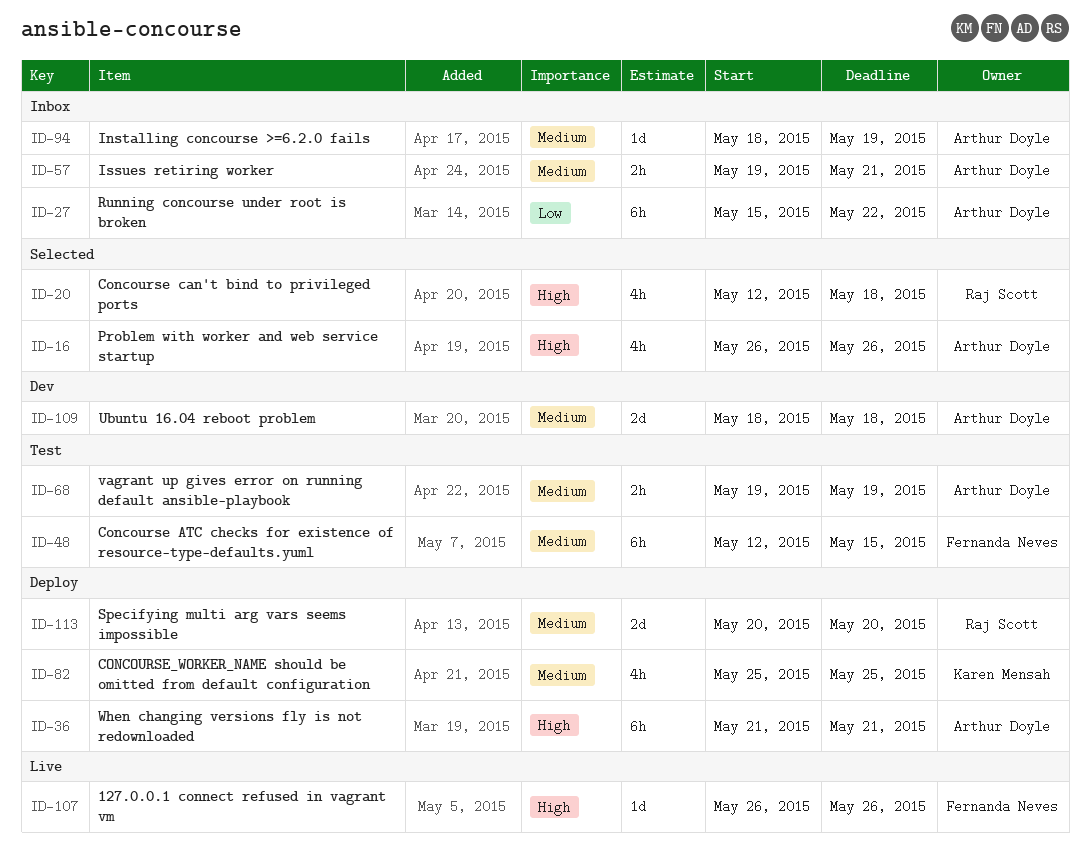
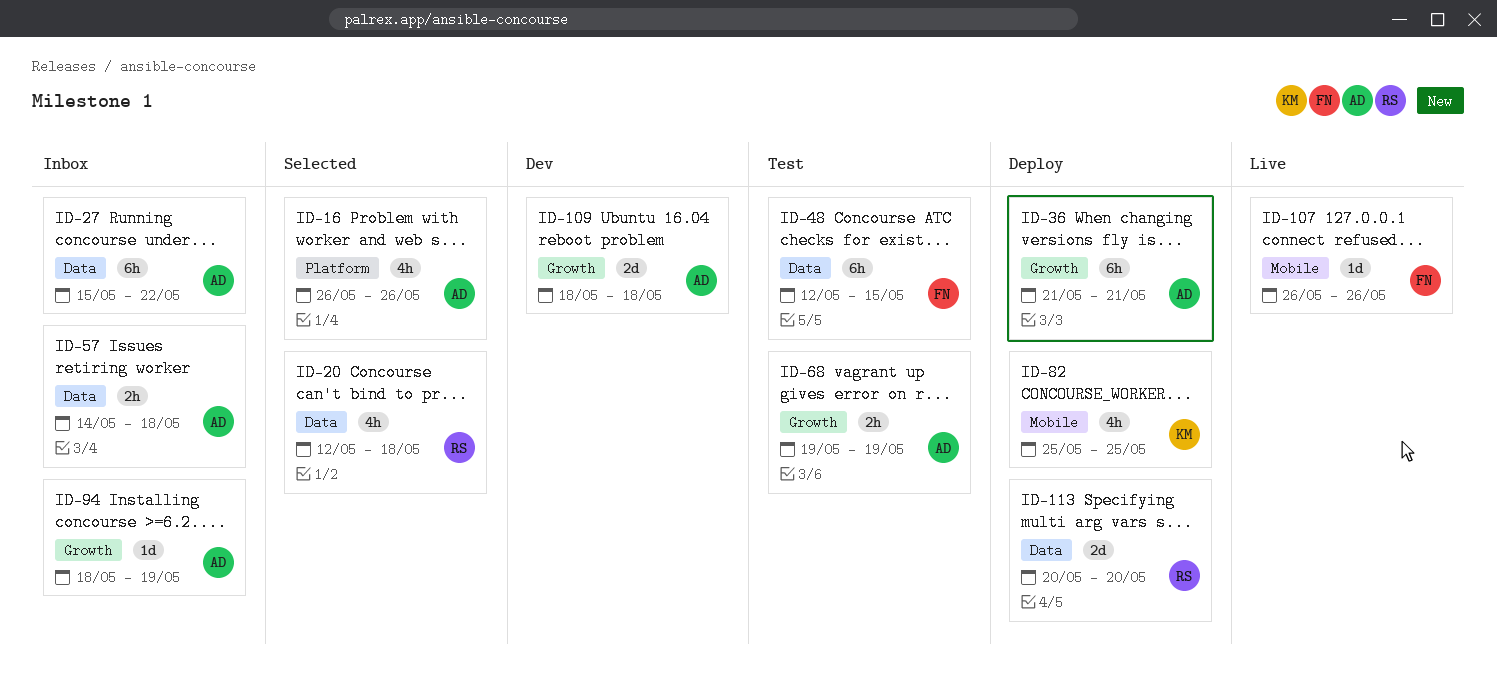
ID-57, start: May 19 -> May 14
ID-57, due: May 21 -> May 18

